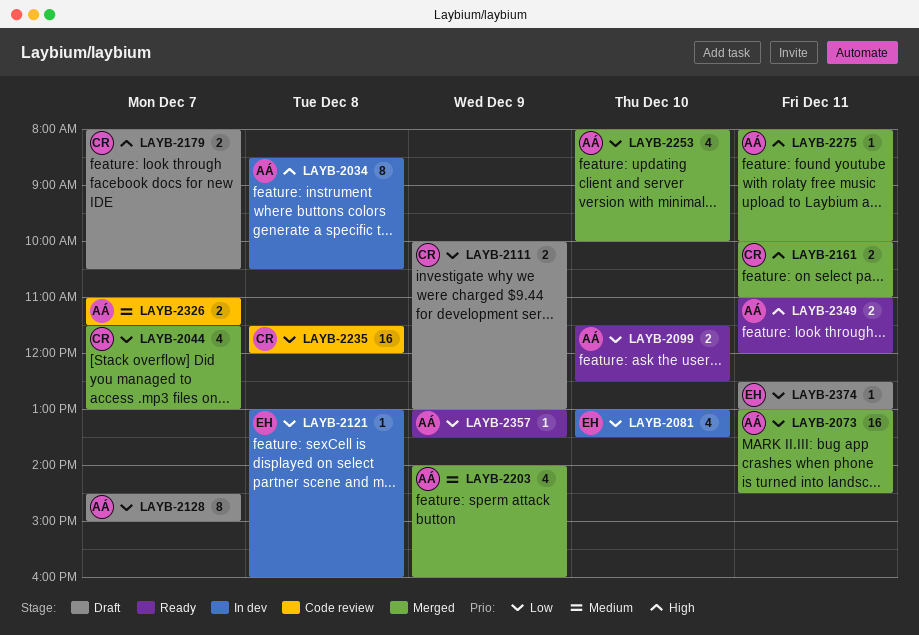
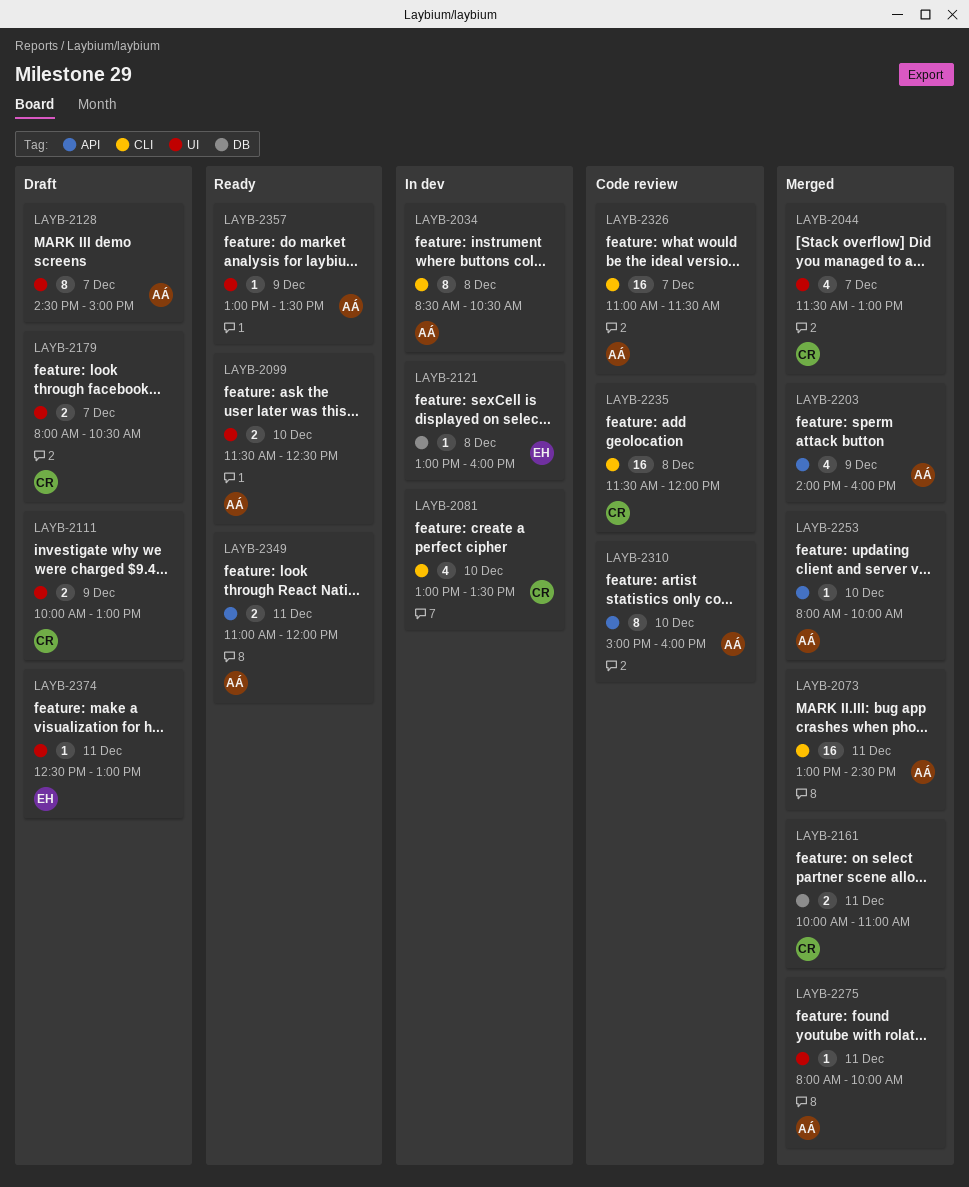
LAYB-2081, owner: EH -> CR
LAYB-2253, estimate: 4 -> 1
LAYB-2310: none -> present
LAYB-2326, estimate: 2 -> 16

